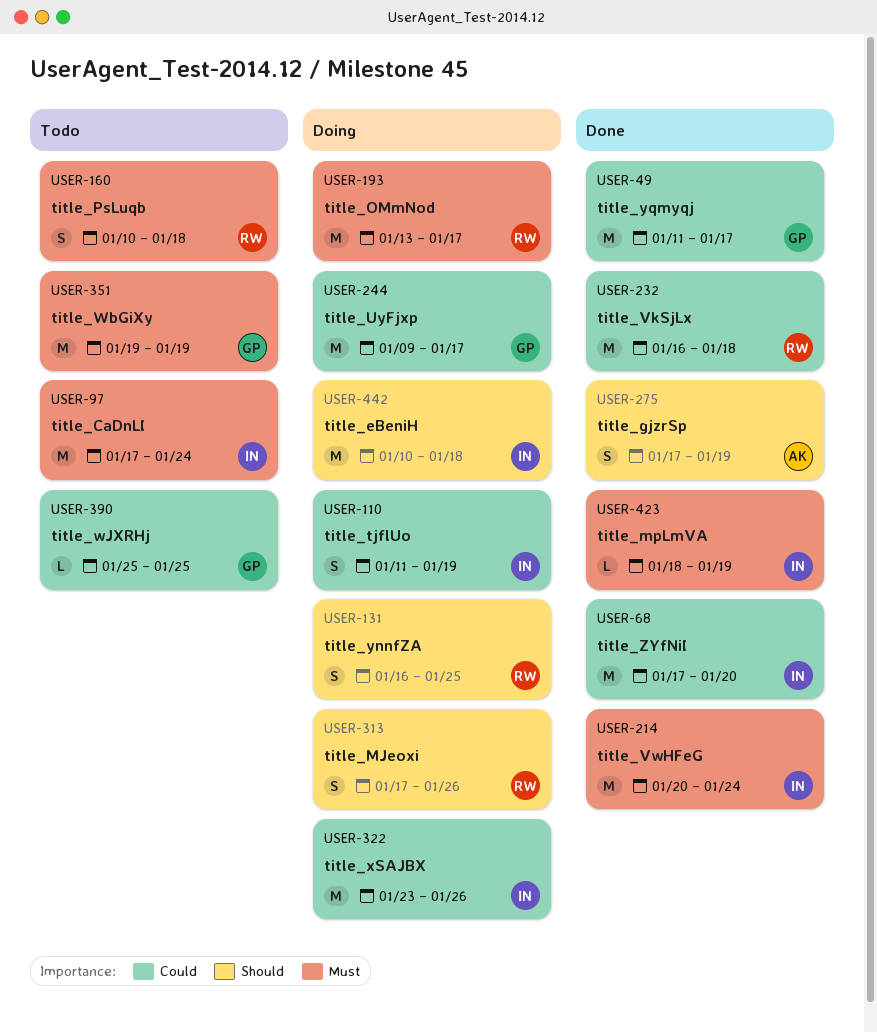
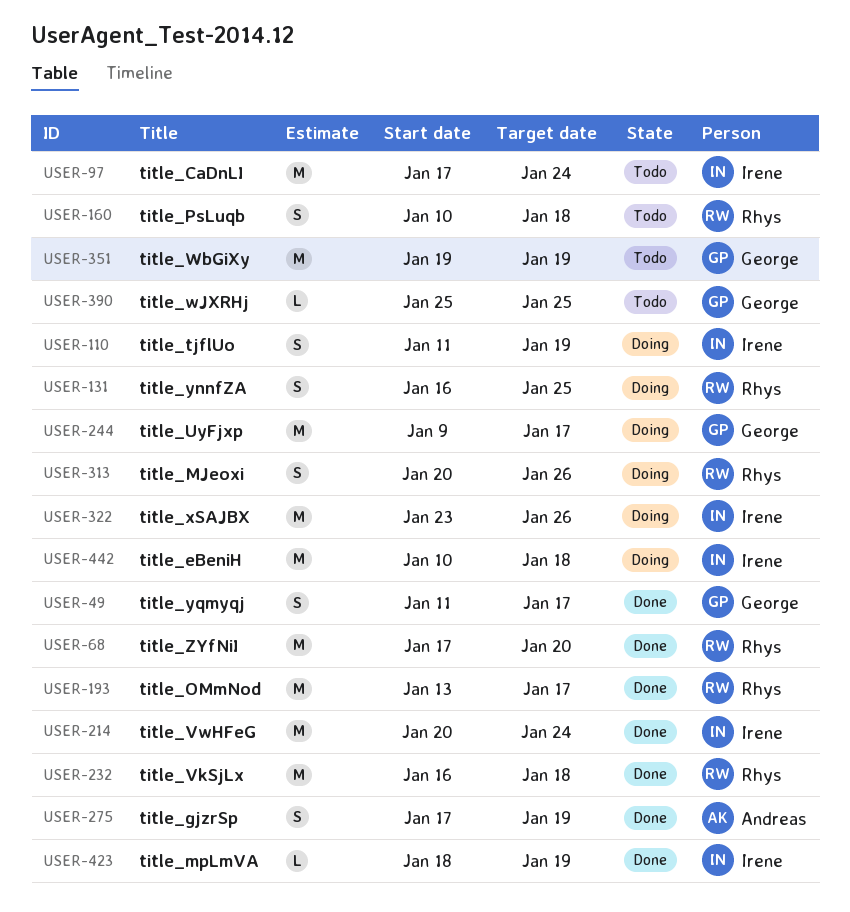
USER-49, estimate: M -> S
USER-68, owner: Irene -> Rhys
USER-193, status: Doing -> Done
USER-313, start: Jan 17 -> Jan 20

